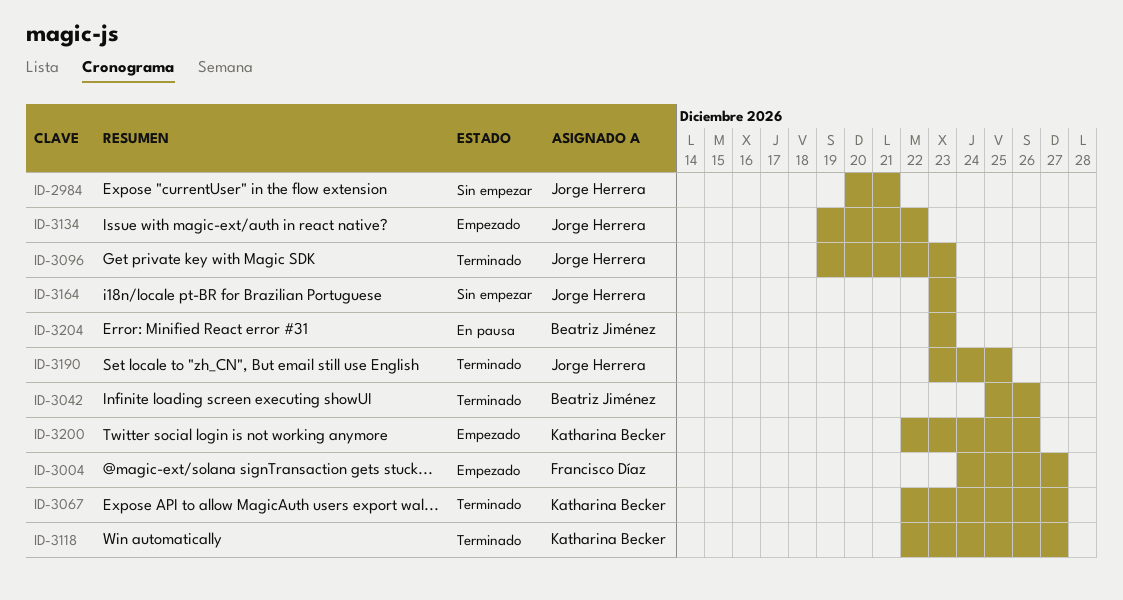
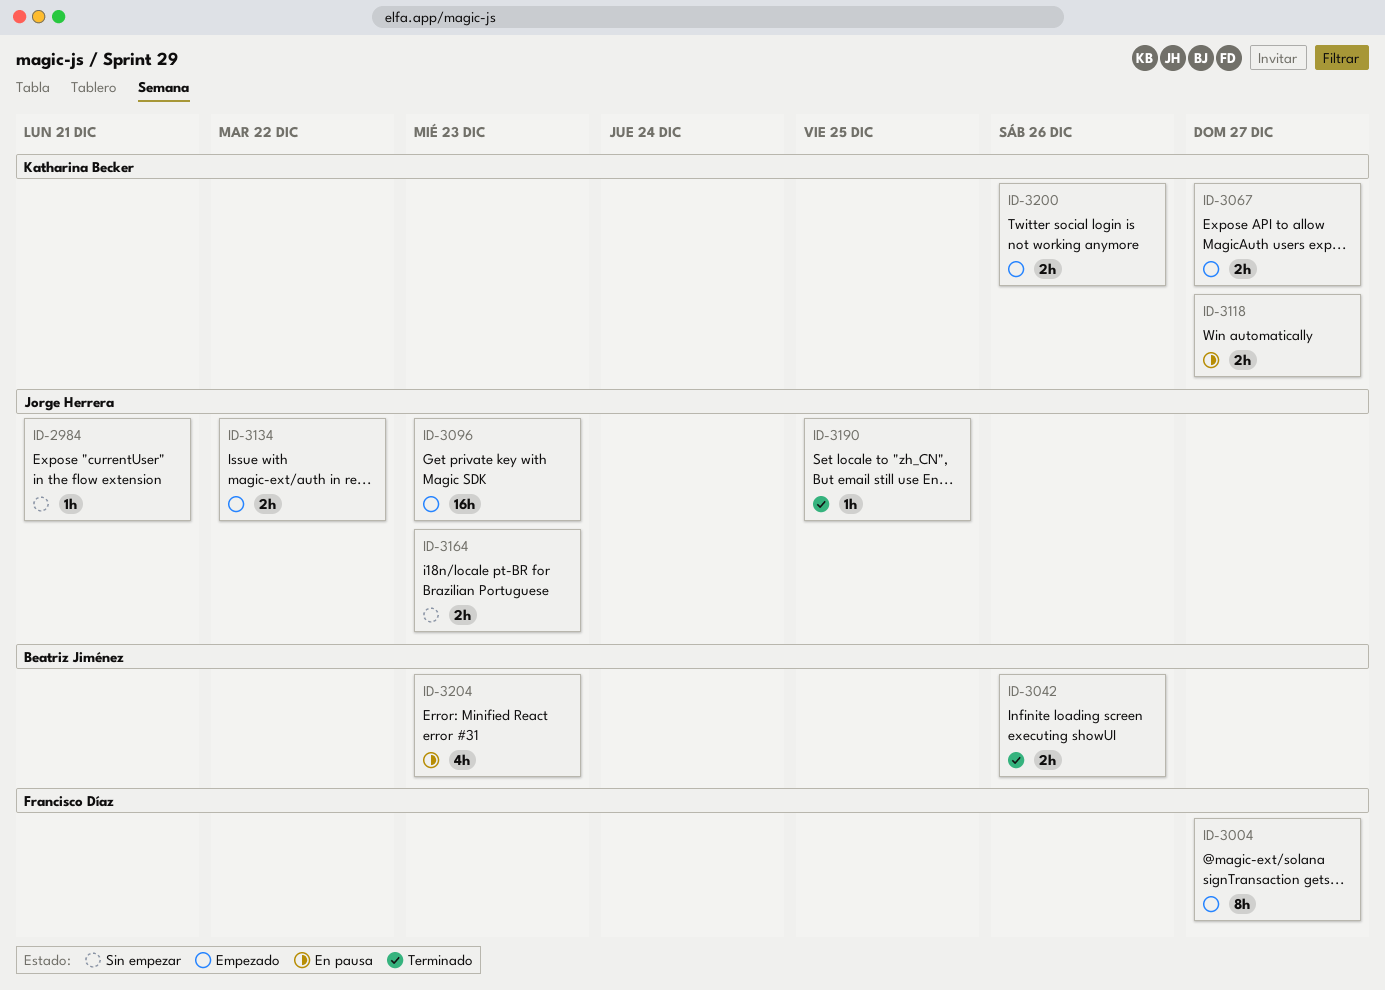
ID-3067, status: Terminado -> Empezado
ID-3096, status: Terminado -> Empezado
ID-3118, status: Terminado -> En pausa

